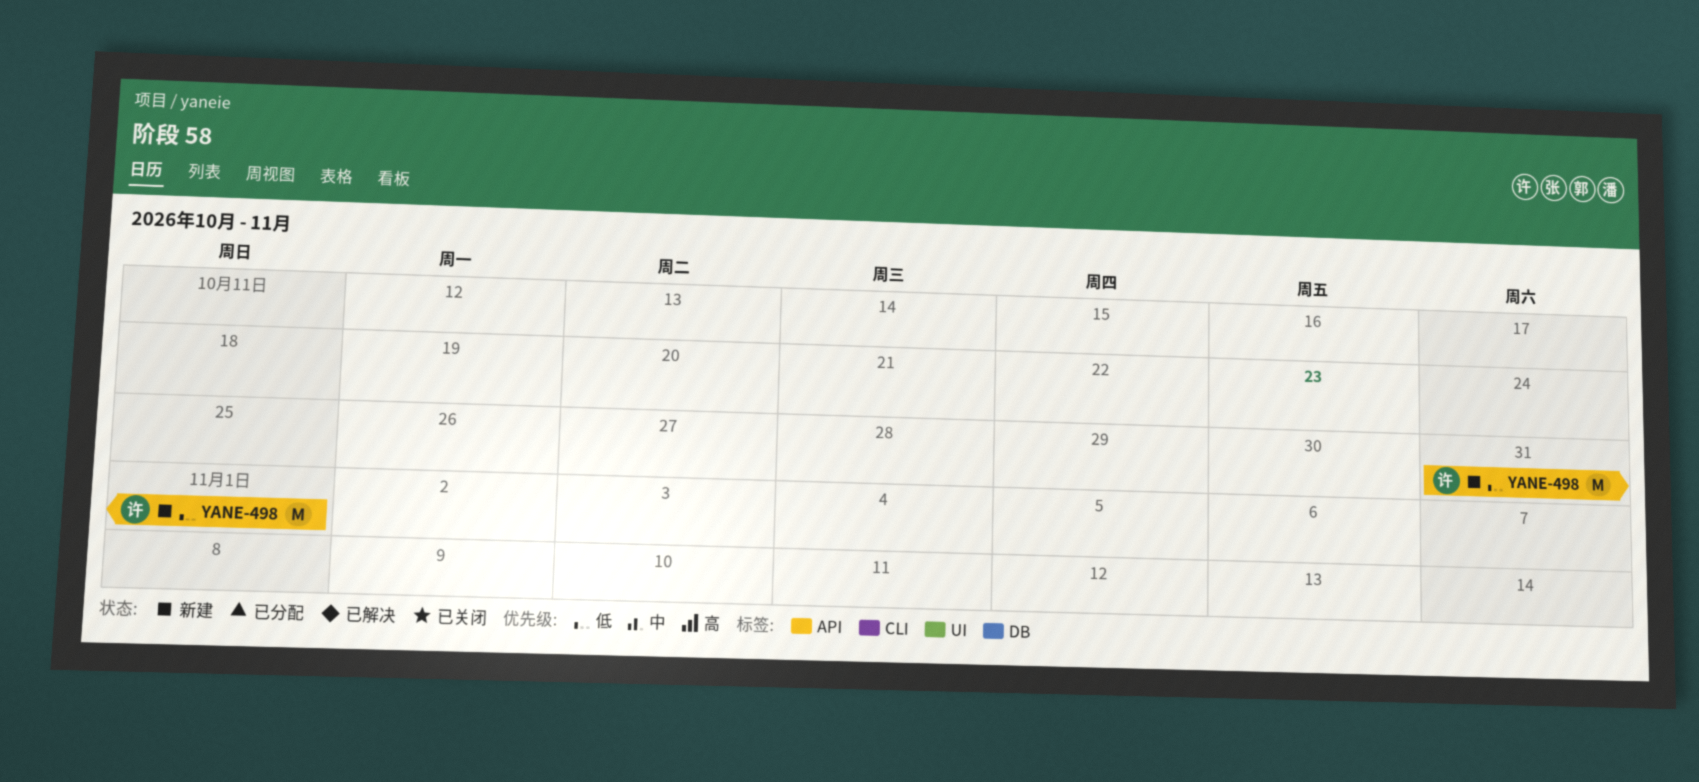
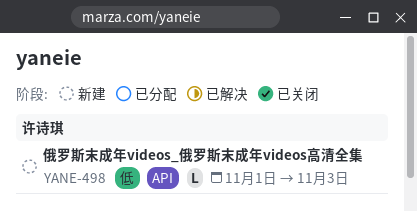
YANE-498, estimate: M -> L
YANE-498, start: Oct 31 -> Nov 1
YANE-498, due: Nov 1 -> Nov 3

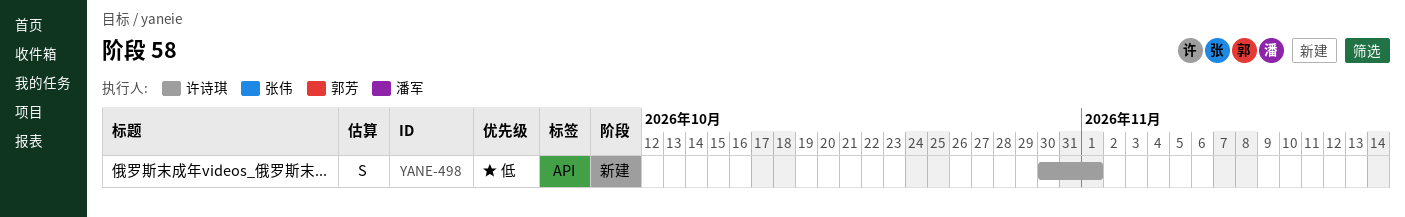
YANE-498, estimate: L -> S
YANE-498, start: Nov 1 -> Oct 30
YANE-498, due: Nov 3 -> Nov 1

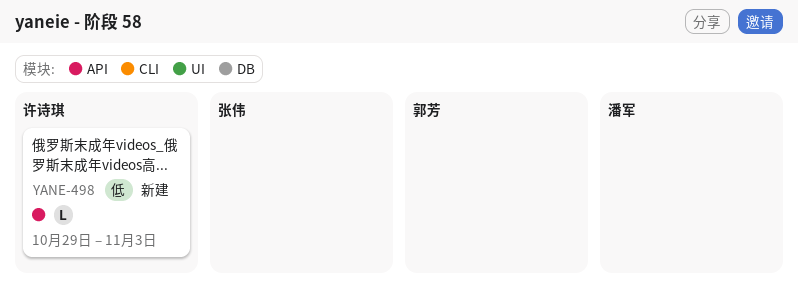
YANE-498, estimate: S -> L
YANE-498, start: Oct 30 -> Oct 29
YANE-498, due: Nov 1 -> Nov 3

